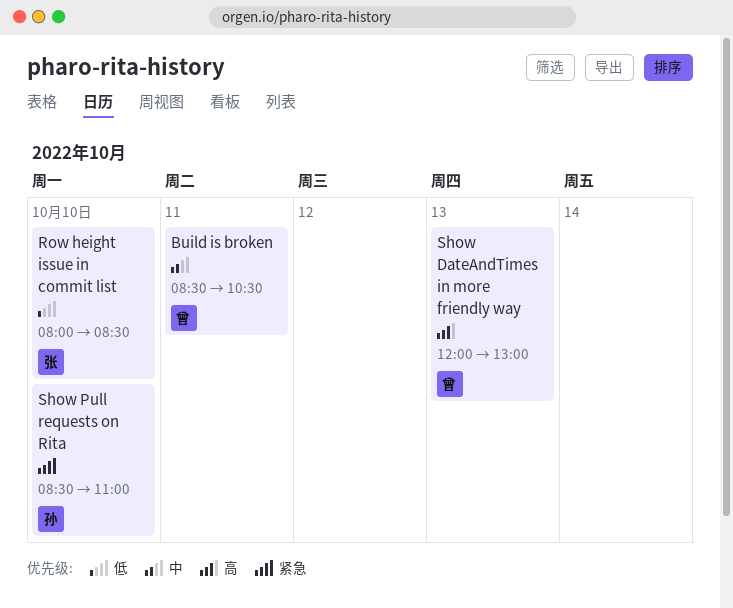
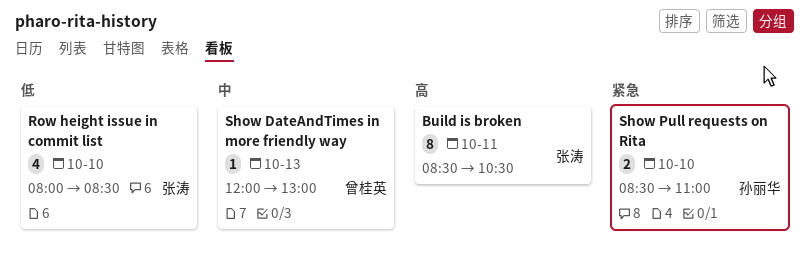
Build is broken, owner: 曾桂英 -> 张涛
Build is broken, priority: 中 -> 高
Show DateAndTimes in more friendly way, priority: 高 -> 中

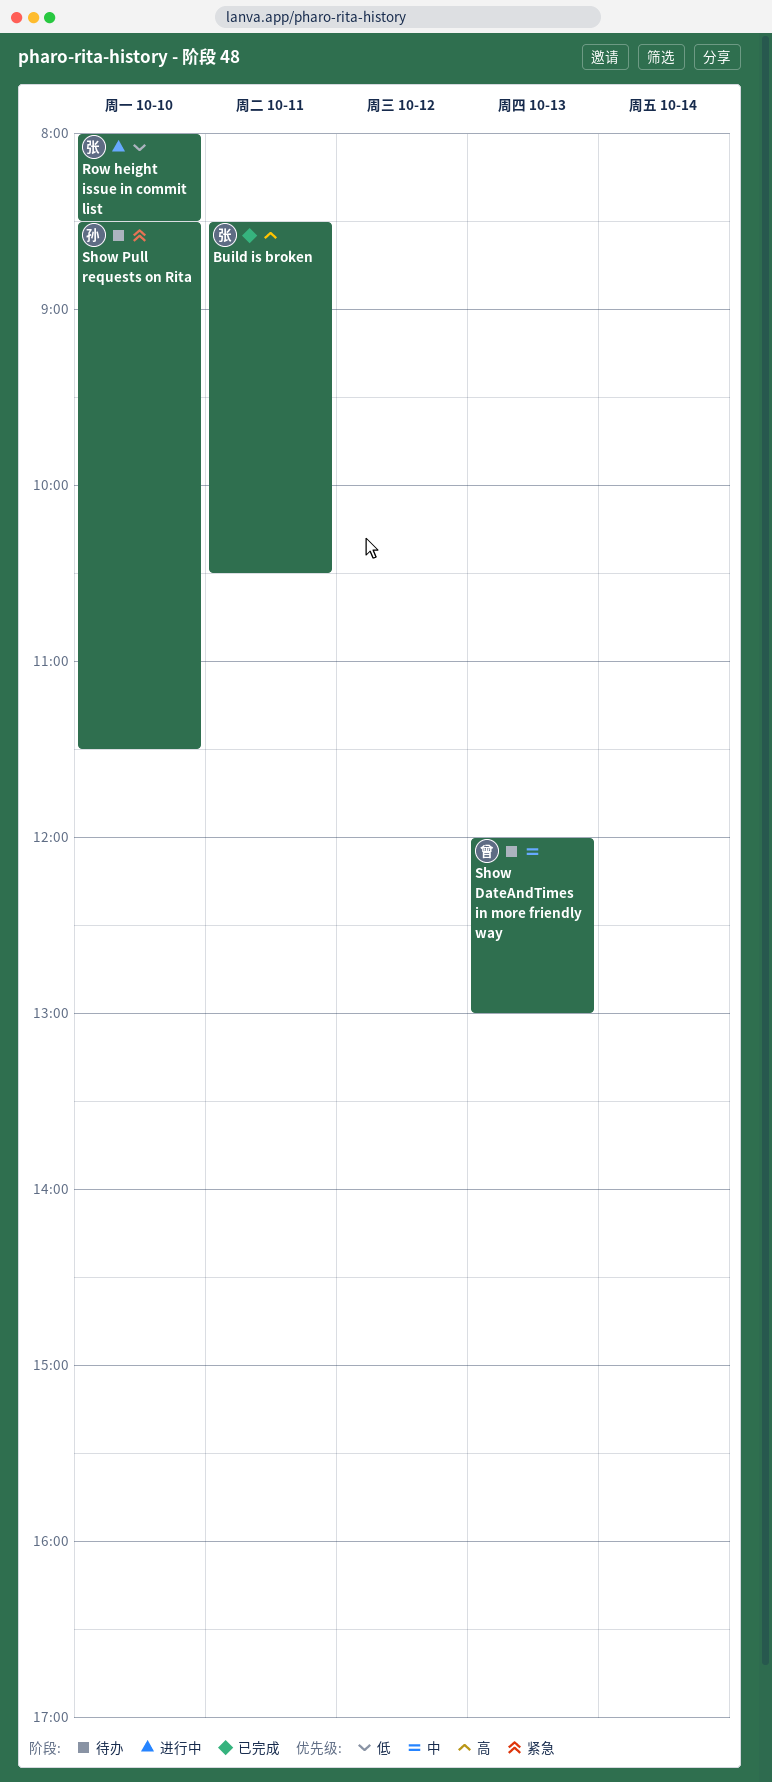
Show Pull requests on Rita, ends: 11:00 -> 11:30

